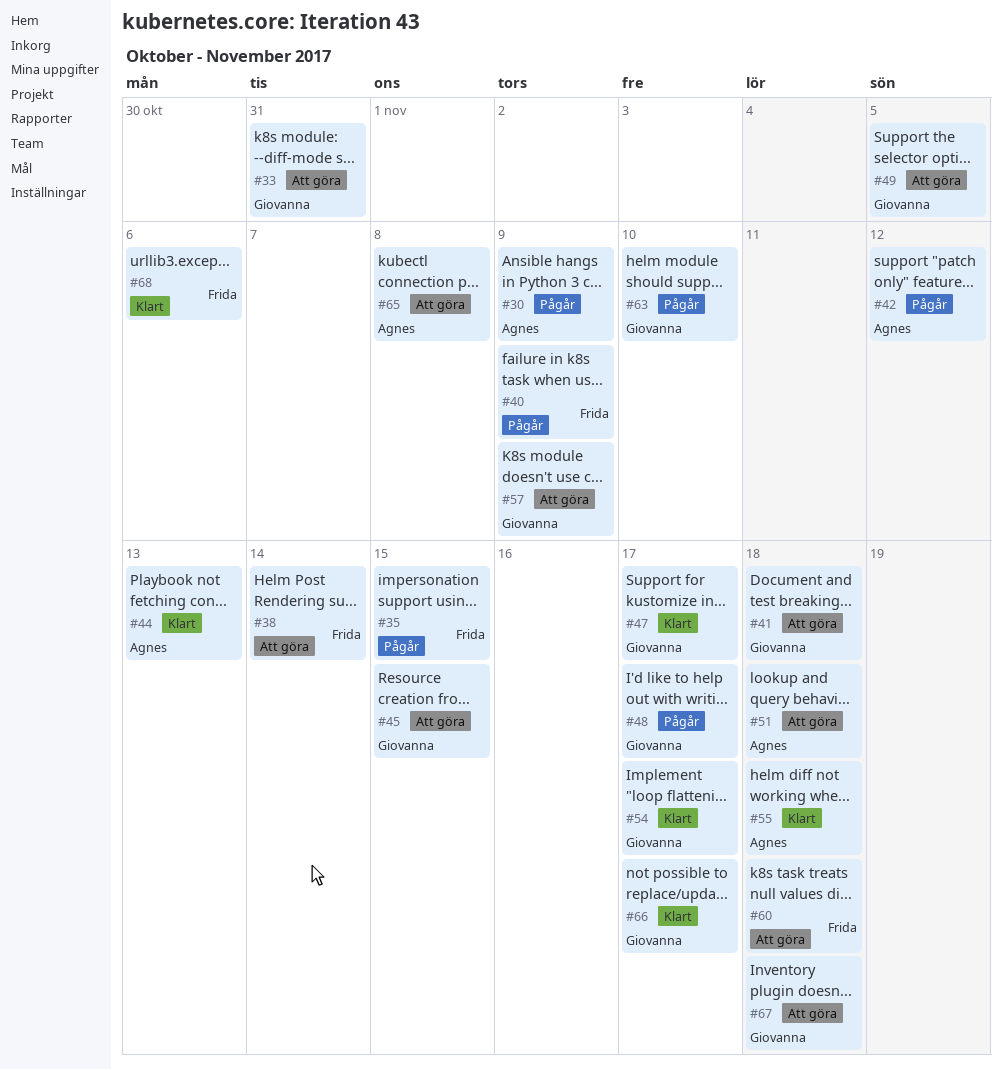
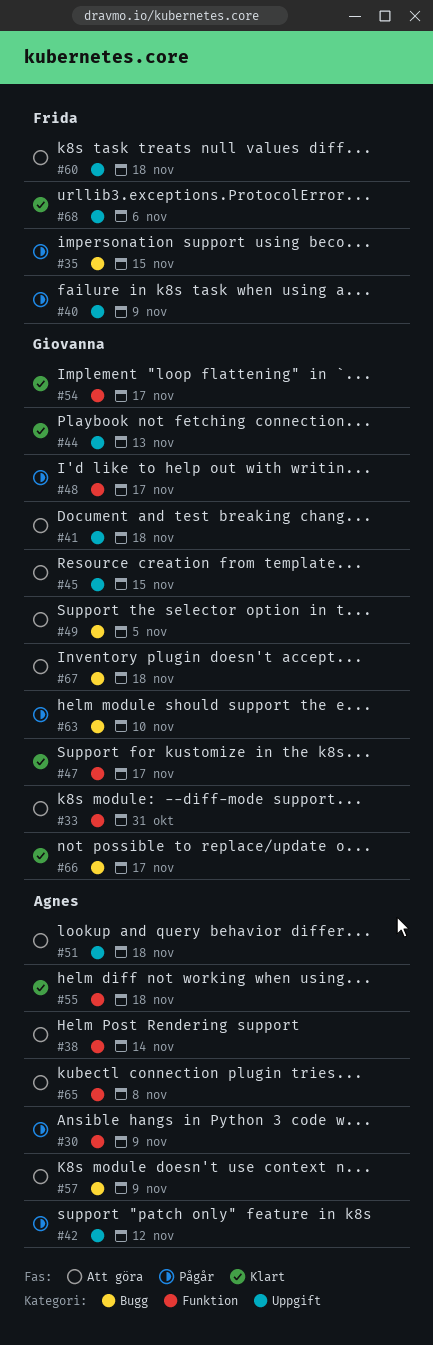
#38, owner: Frida -> Agnes
#44, owner: Agnes -> Giovanna
#57, owner: Giovanna -> Agnes

